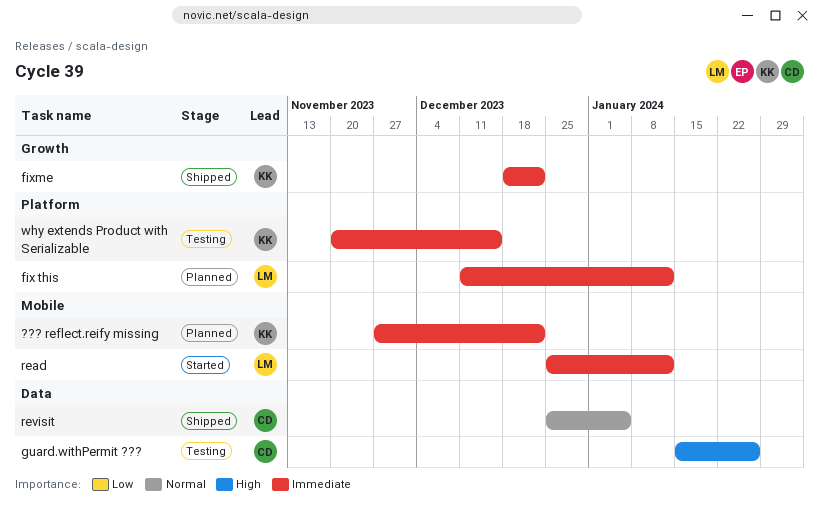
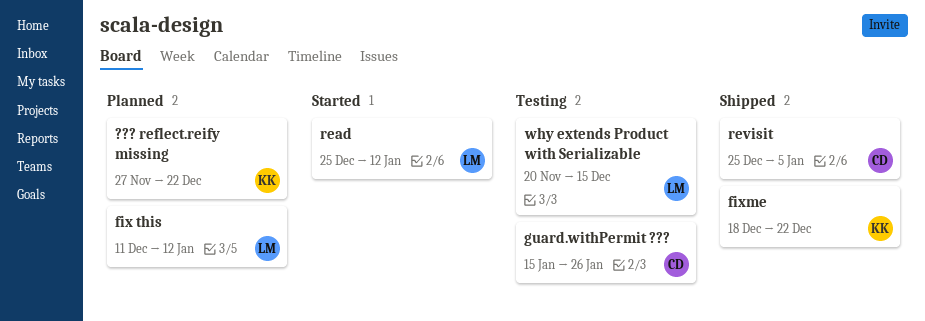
why extends Product with Serializable, owner: KK -> LM

